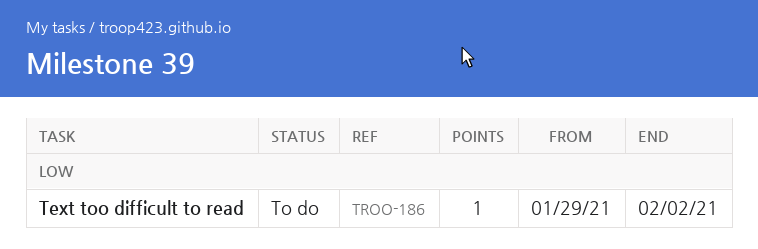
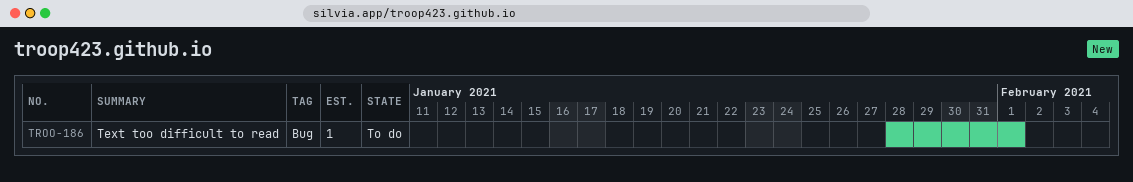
TROO-186, start: Jan 29 -> Jan 28
TROO-186, due: Feb 2 -> Feb 1

